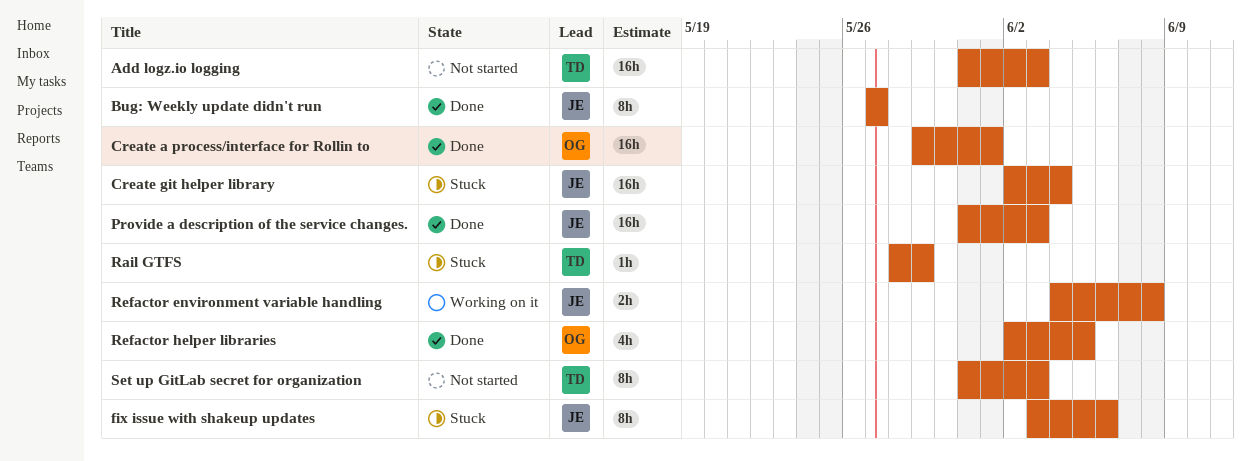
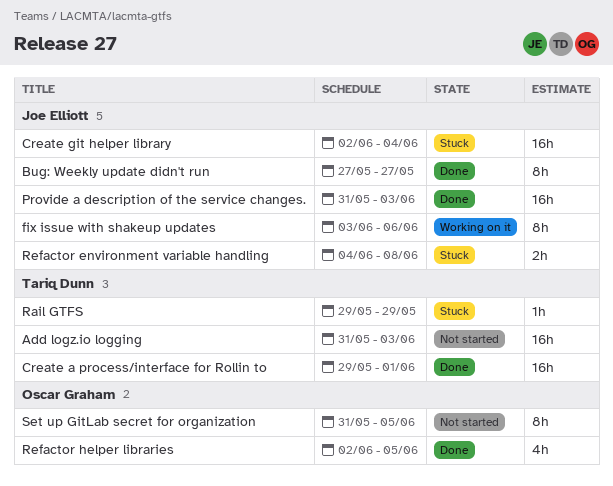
Create a process/interface for Rollin to, owner: Oscar Graham -> Tariq Dunn
fix issue with shakeup updates, status: Stuck -> Working on it
Rail GTFS, start: May 28 -> May 29
Refactor environment variable handling, status: Working on it -> Stuck
Set up GitLab secret for organization, owner: Tariq Dunn -> Oscar Graham
Set up GitLab secret for organization, due: Jun 3 -> Jun 5

